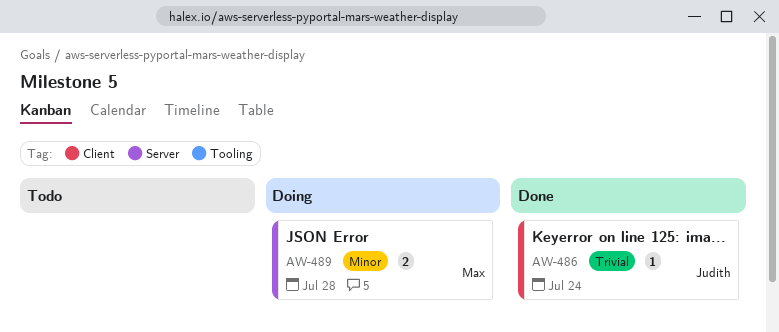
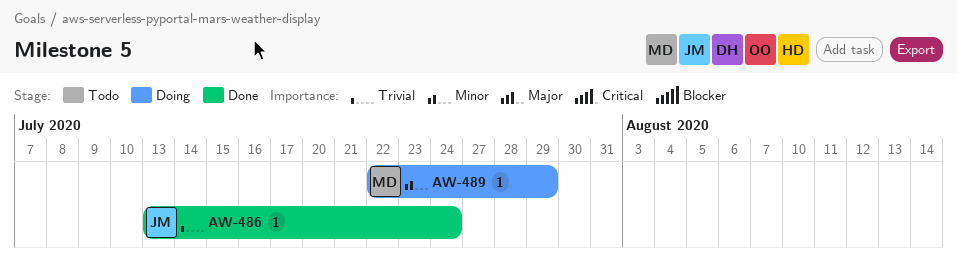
AW-489, estimate: 2 -> 1
AW-489, due: Jul 28 -> Jul 29

